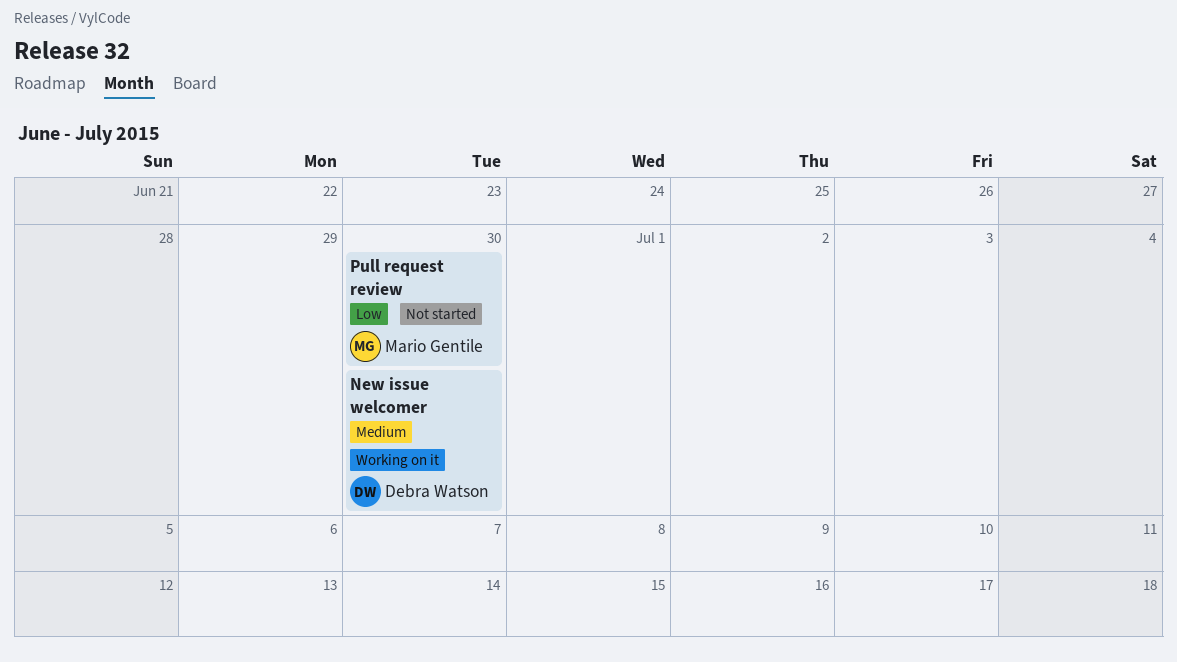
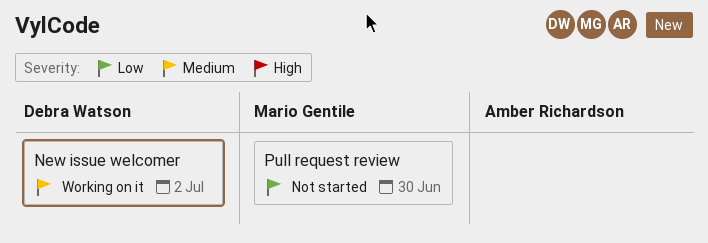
New issue welcomer, due: Jun 30 -> Jul 2

